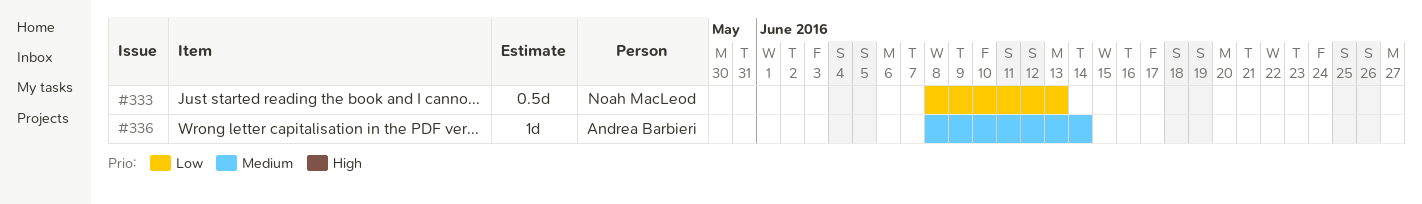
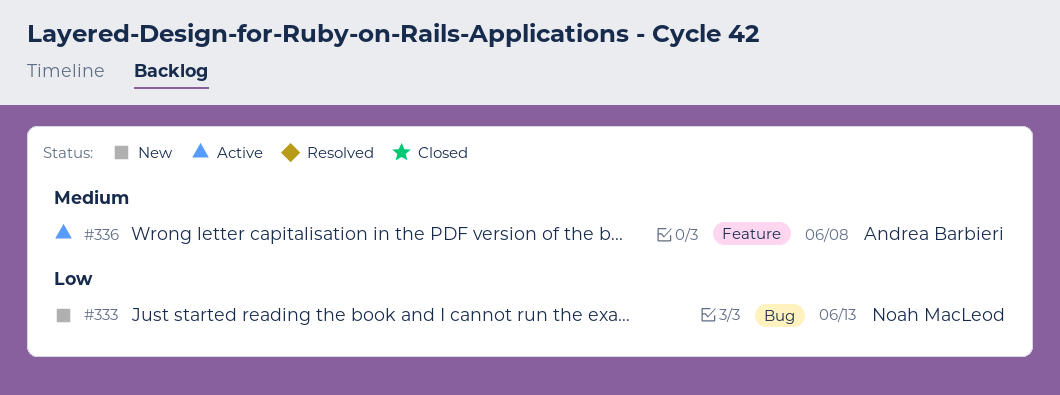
#336, due: Jun 14 -> Jun 8

